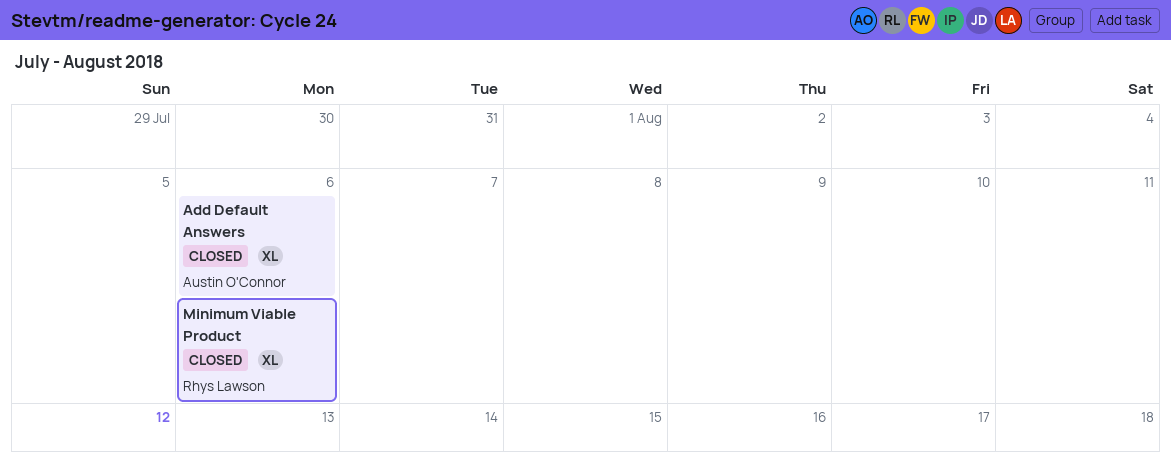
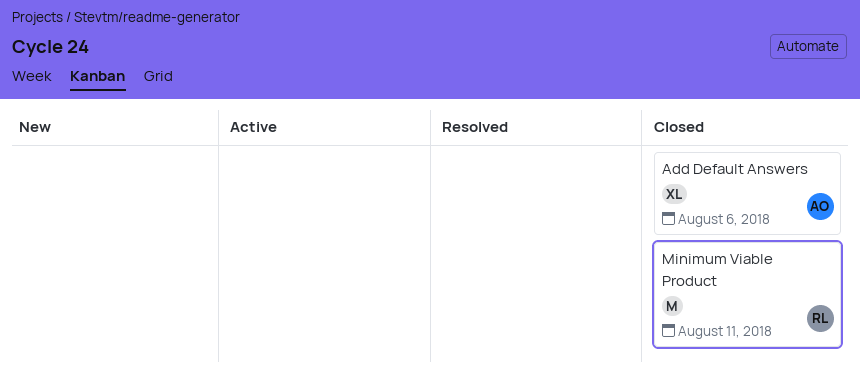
Minimum Viable Product, estimate: XL -> M
Minimum Viable Product, due: Aug 6 -> Aug 11

